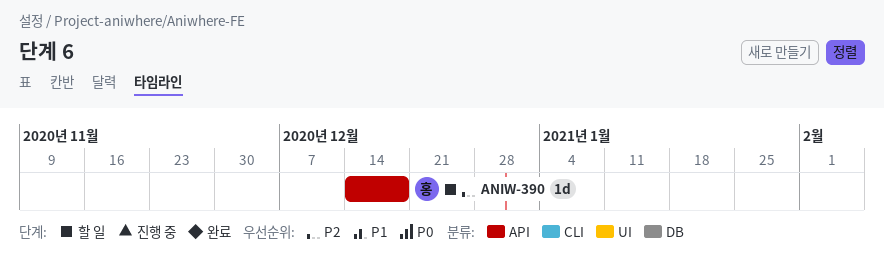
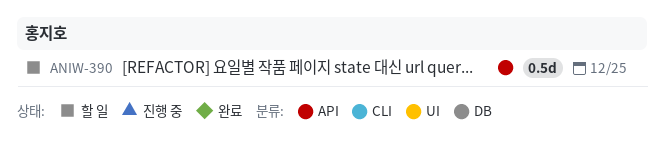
ANIW-390, estimate: 1d -> 0.5d
ANIW-390, due: Dec 18 -> Dec 25

